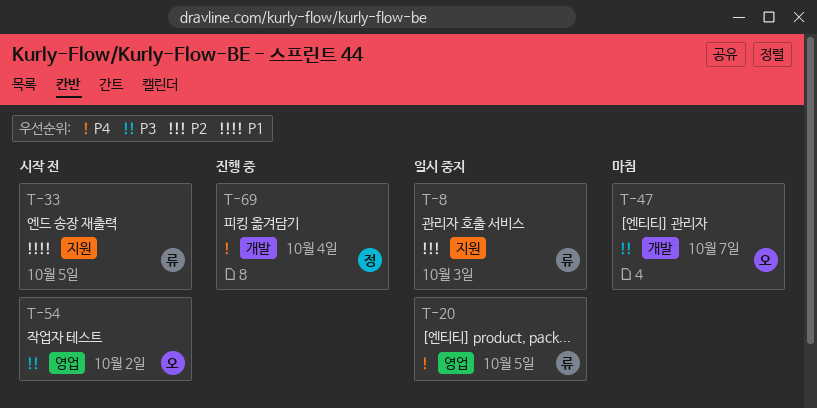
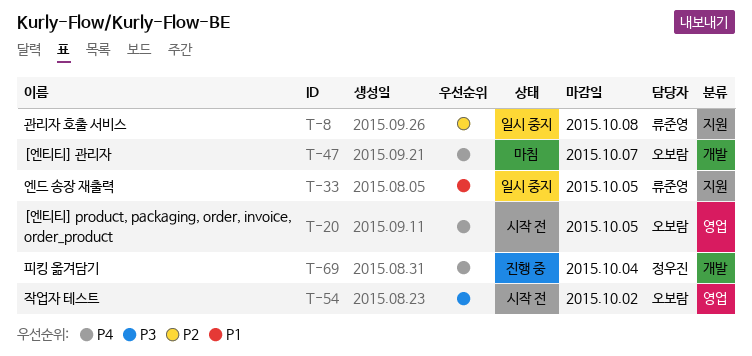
T-8, due: Oct 3 -> Oct 8
T-20, status: 일시 중지 -> 시작 전
T-20, owner: 류준영 -> 오보람
T-33, status: 시작 전 -> 일시 중지
T-47, priority: P3 -> P4

